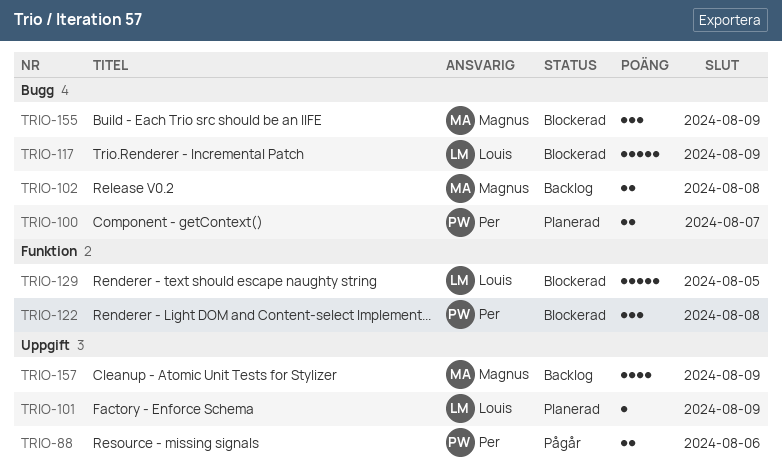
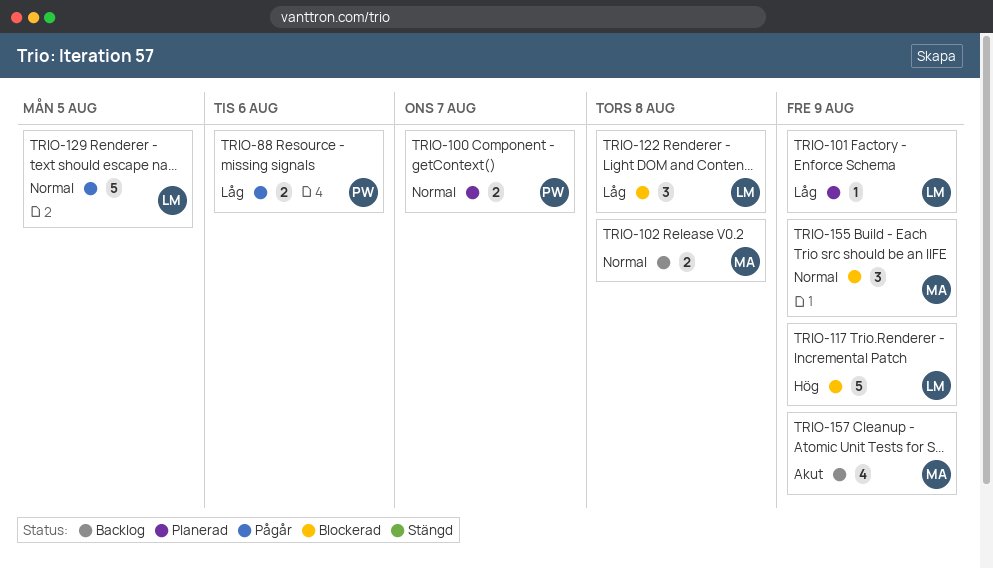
TRIO-122, owner: Per -> Louis
TRIO-129, status: Blockerad -> Pågår

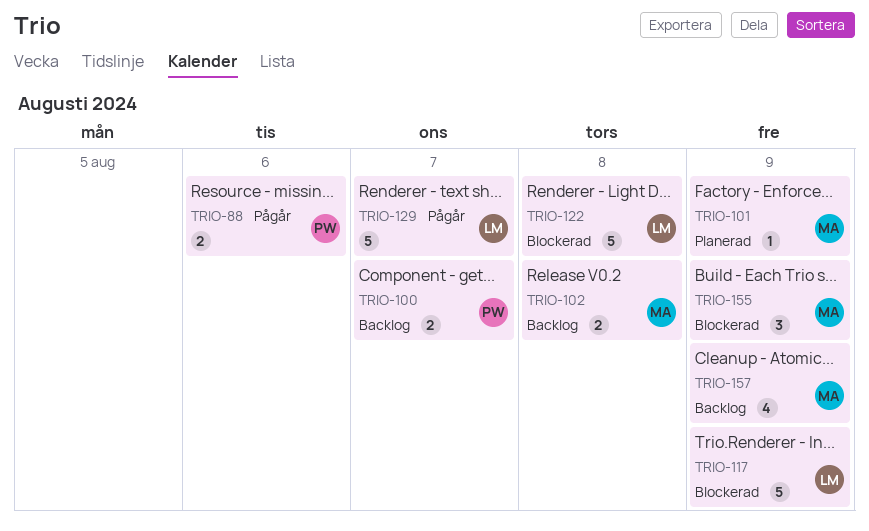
TRIO-100, status: Planerad -> Backlog
TRIO-101, owner: LM -> MA
TRIO-122, estimate: 3 -> 5
TRIO-129, due: Aug 5 -> Aug 7

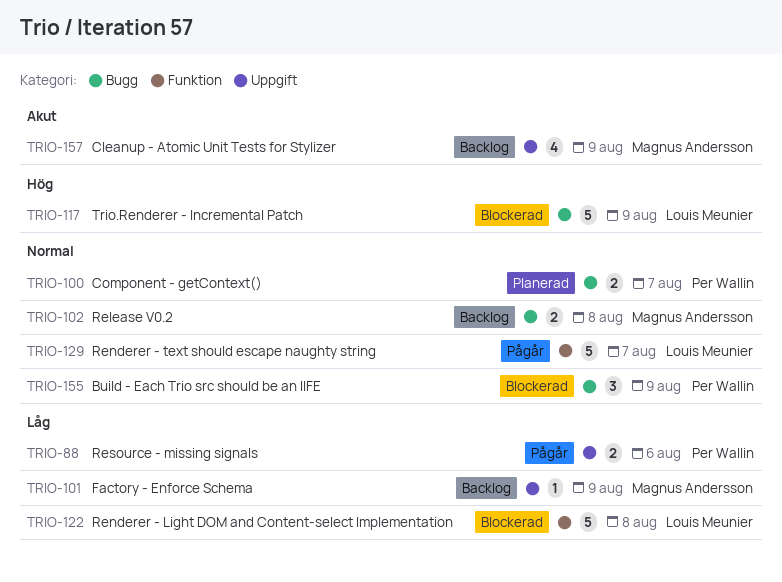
TRIO-100, status: Backlog -> Planerad
TRIO-101, status: Planerad -> Backlog
TRIO-155, owner: Magnus Andersson -> Per Wallin

